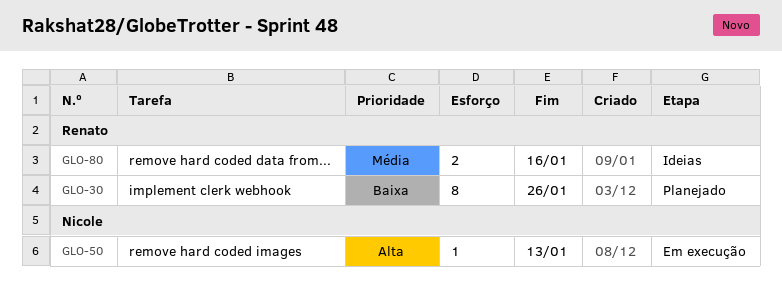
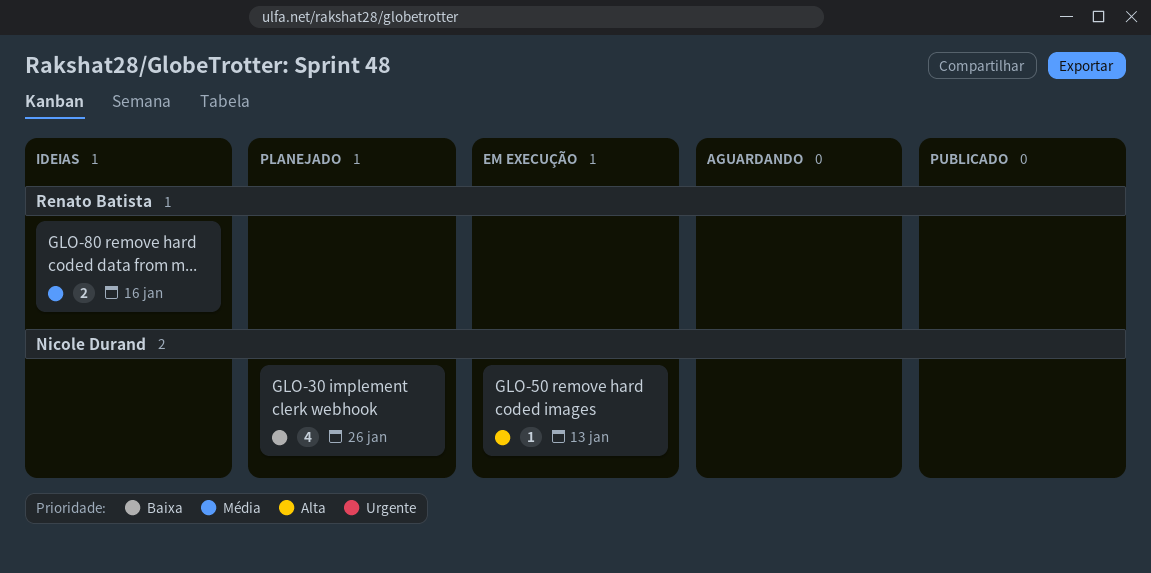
GLO-30, owner: Renato Batista -> Nicole Durand
GLO-30, estimate: 8 -> 4

